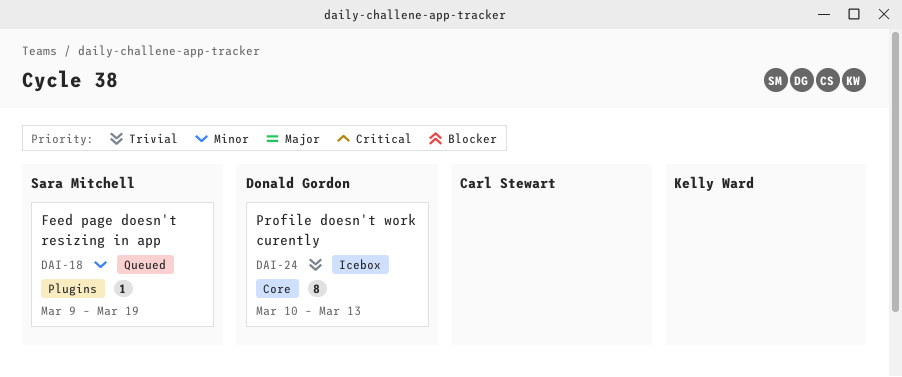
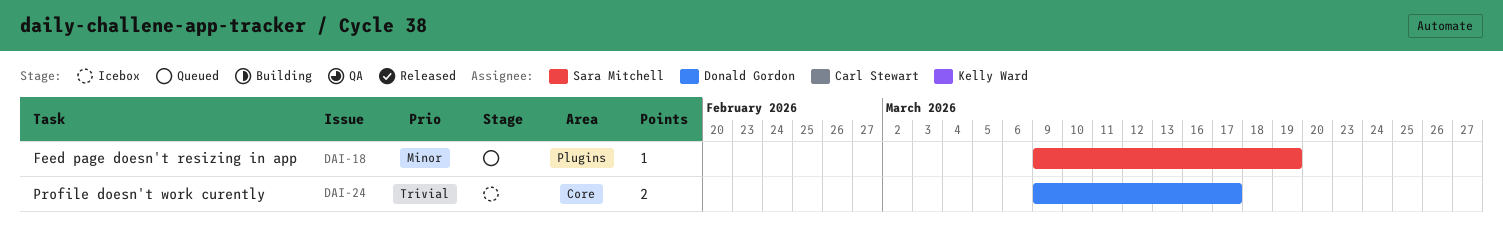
DAI-24, estimate: 8 -> 2
DAI-24, start: Mar 10 -> Mar 9
DAI-24, due: Mar 13 -> Mar 17

